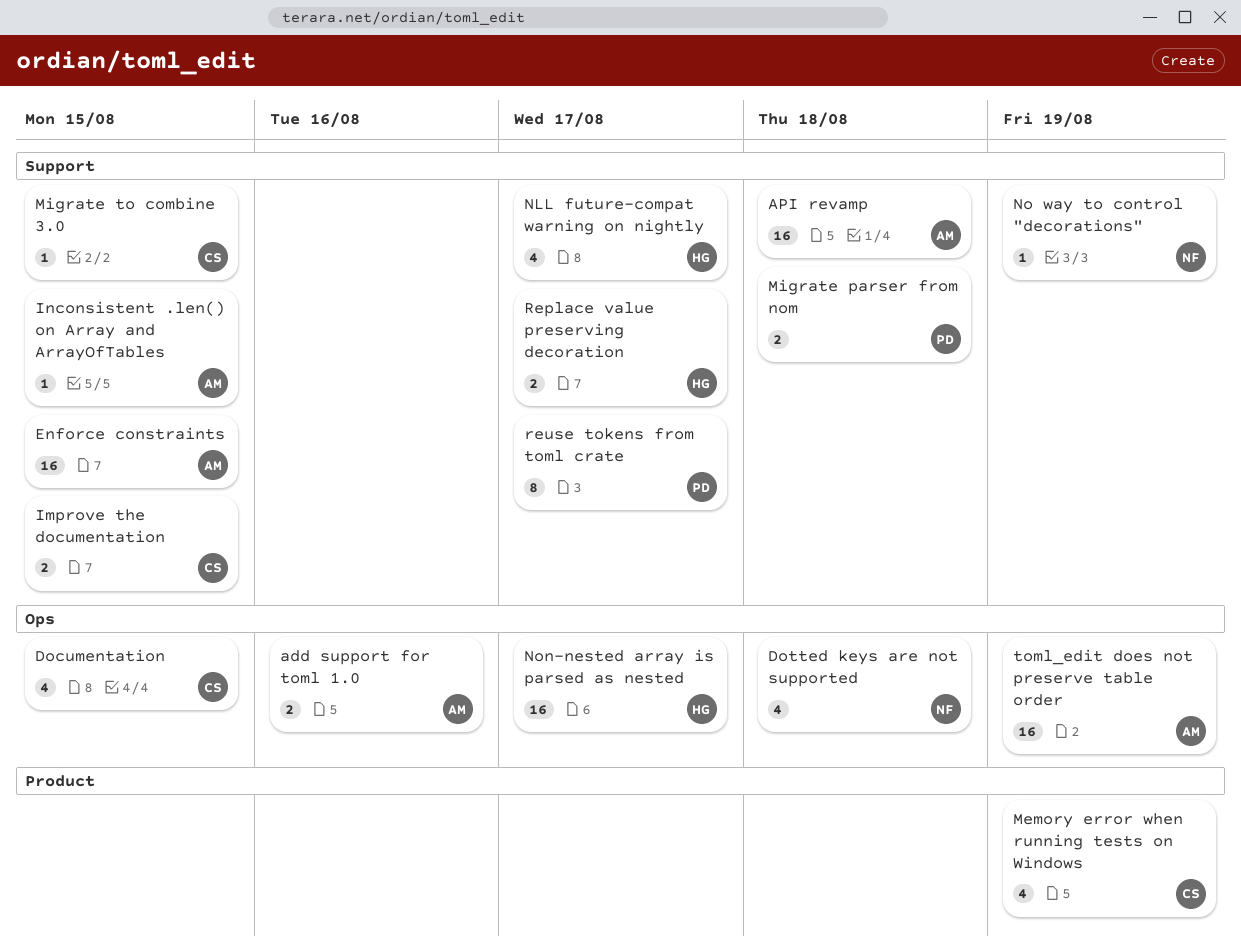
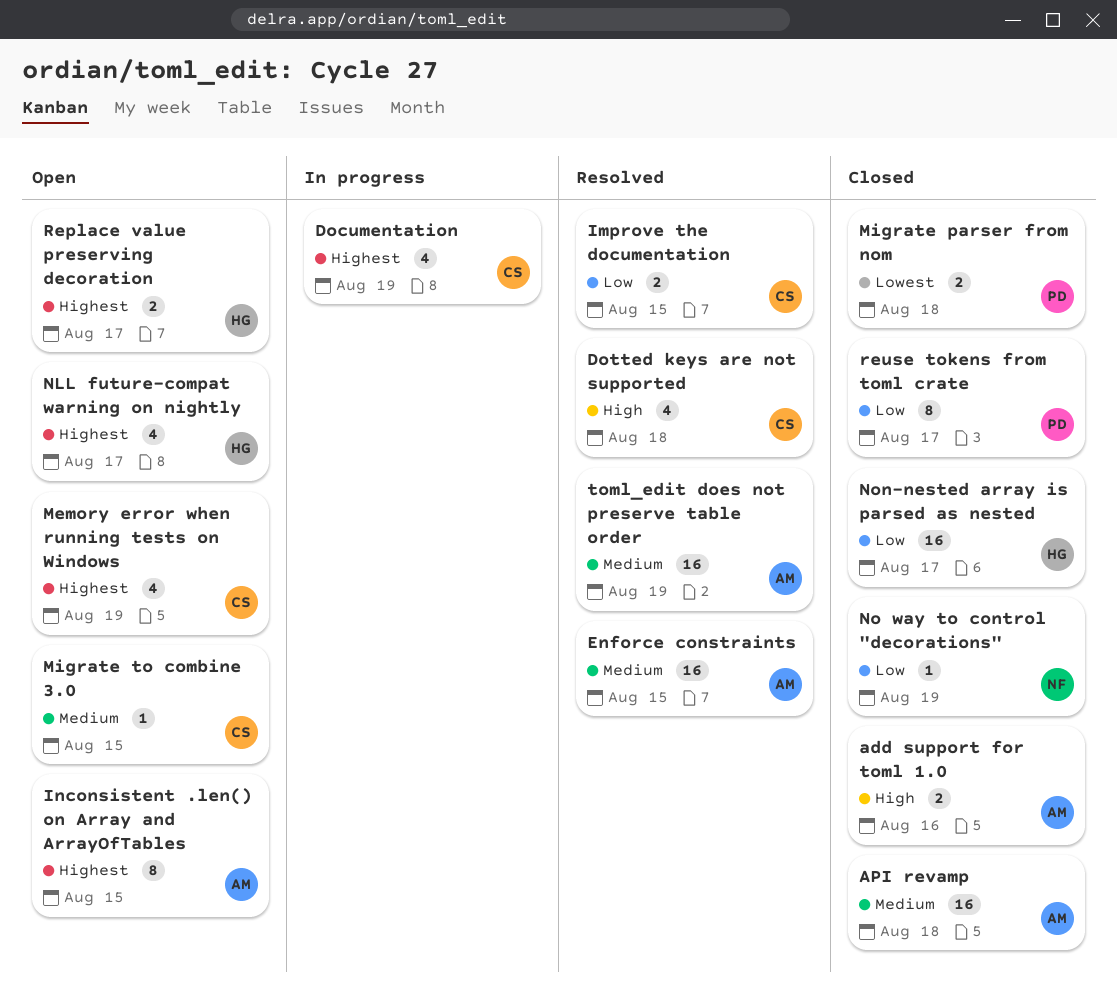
Documentation, due: Aug 15 -> Aug 19
Dotted keys are not supported, owner: NF -> CS
Inconsistent .len() on Array and ArrayOfTables, estimate: 1 -> 8

